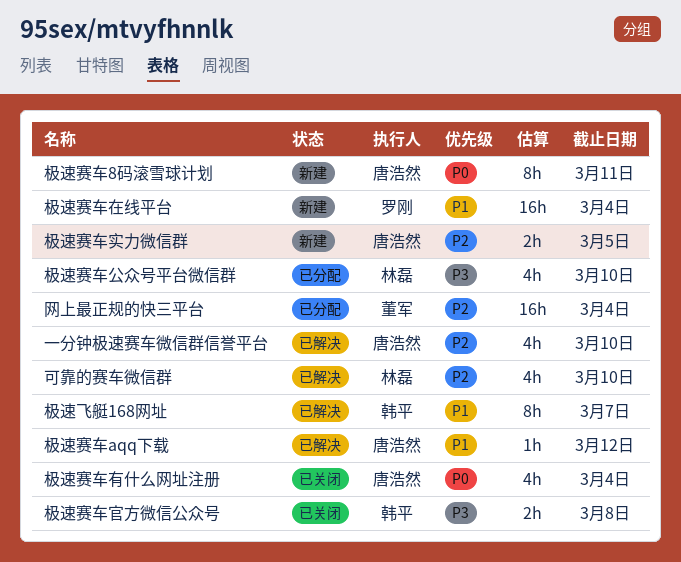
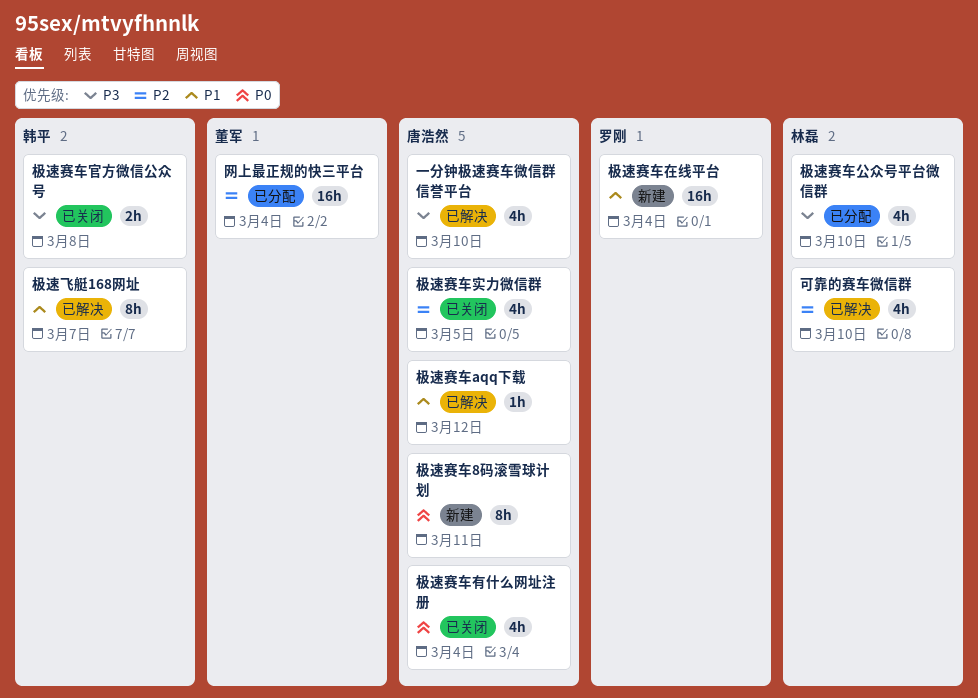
一分钟极速赛车微信群信誉平台, priority: P2 -> P3
极速赛车实力微信群, status: 新建 -> 已关闭
极速赛车实力微信群, estimate: 2h -> 4h

